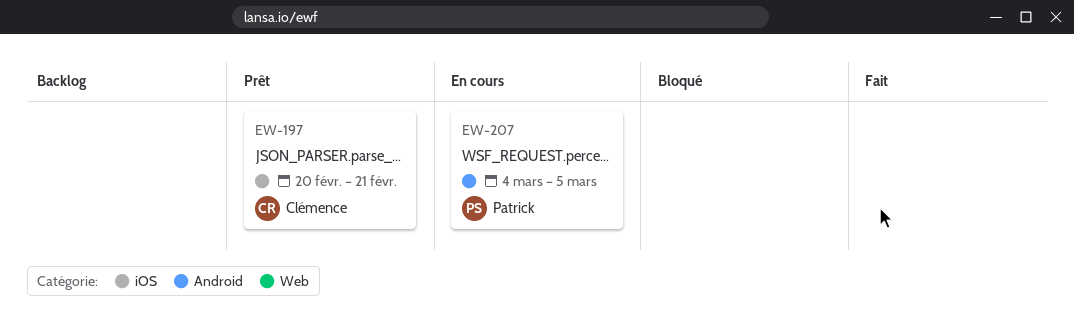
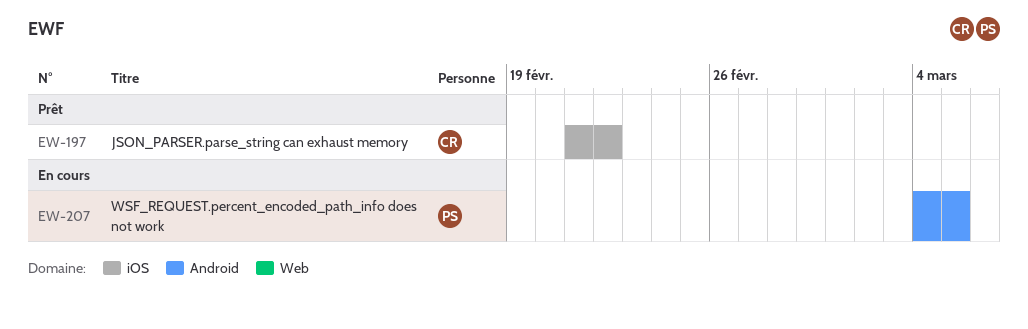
EW-197, start: Feb 20 -> Feb 21
EW-197, due: Feb 21 -> Feb 22

